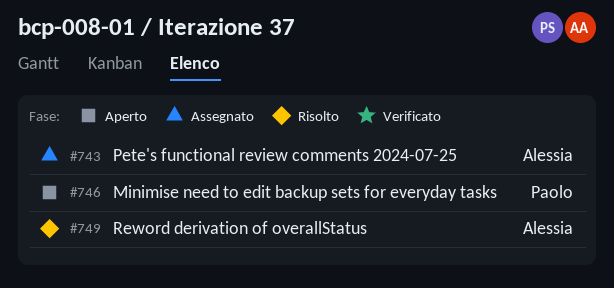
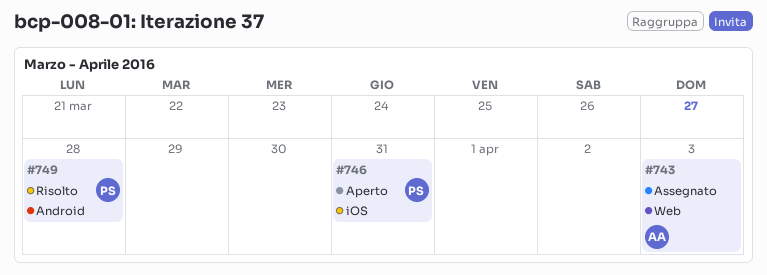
#749, owner: Alessia -> Paolo

